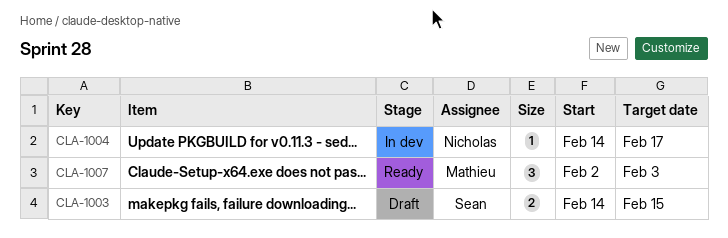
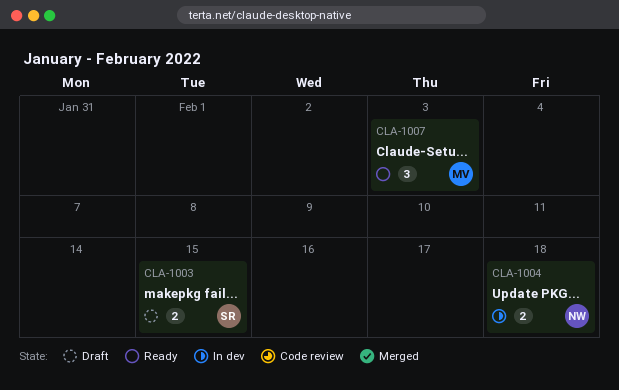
CLA-1004, estimate: 1 -> 2
CLA-1004, due: Feb 17 -> Feb 18

